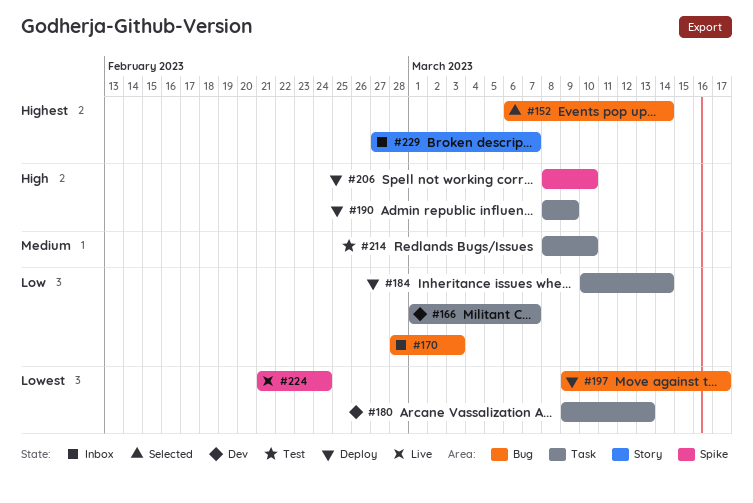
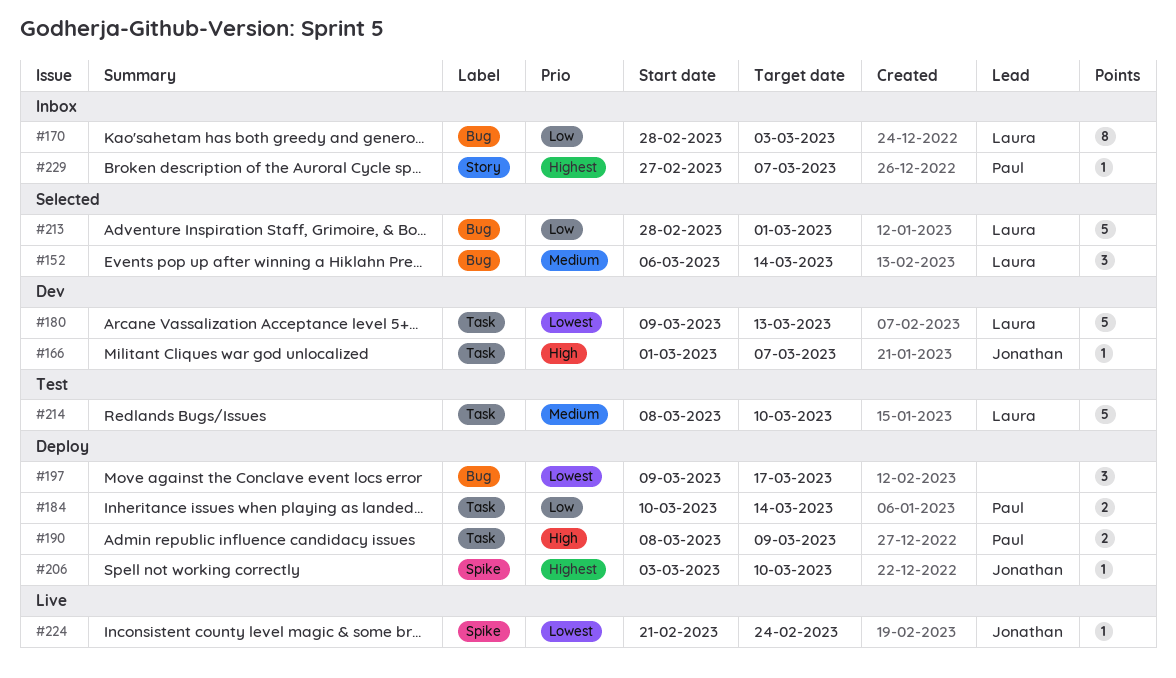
#152, priority: Highest -> Medium
#166, priority: Low -> High
#206, priority: High -> Highest
#206, start: Mar 8 -> Mar 3
#213: none -> present

